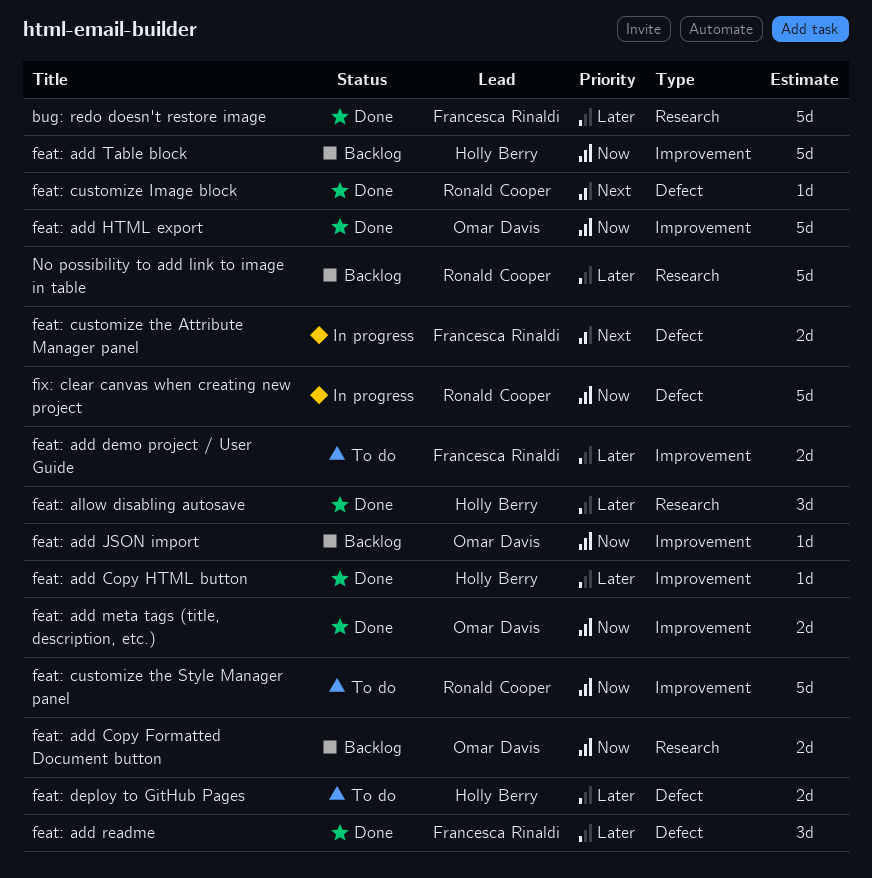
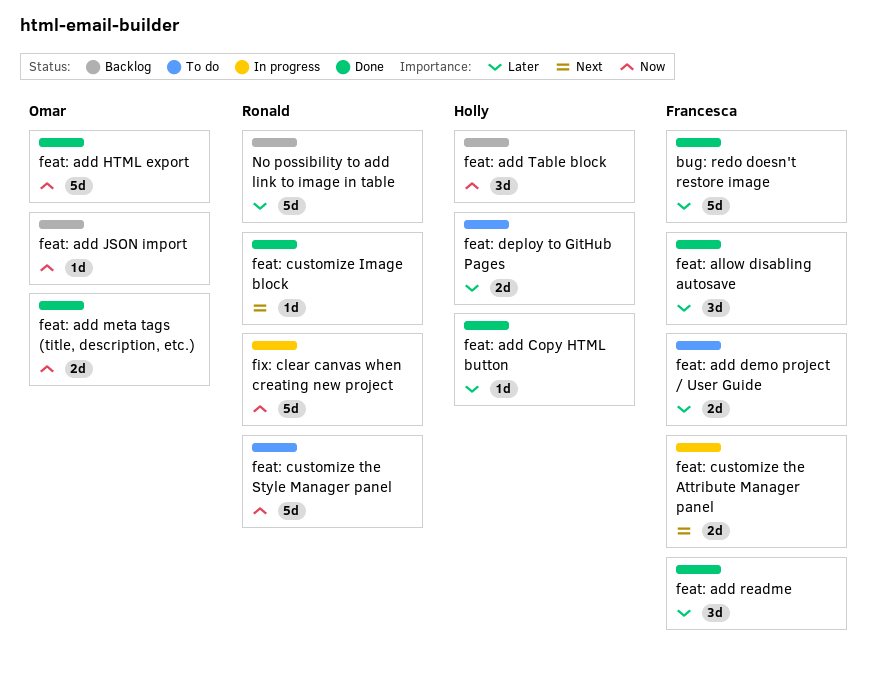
feat: add Copy Formatted Document button: present -> none
feat: add Table block, estimate: 5d -> 3d
feat: allow disabling autosave, owner: Holly Berry -> Francesca Rinaldi

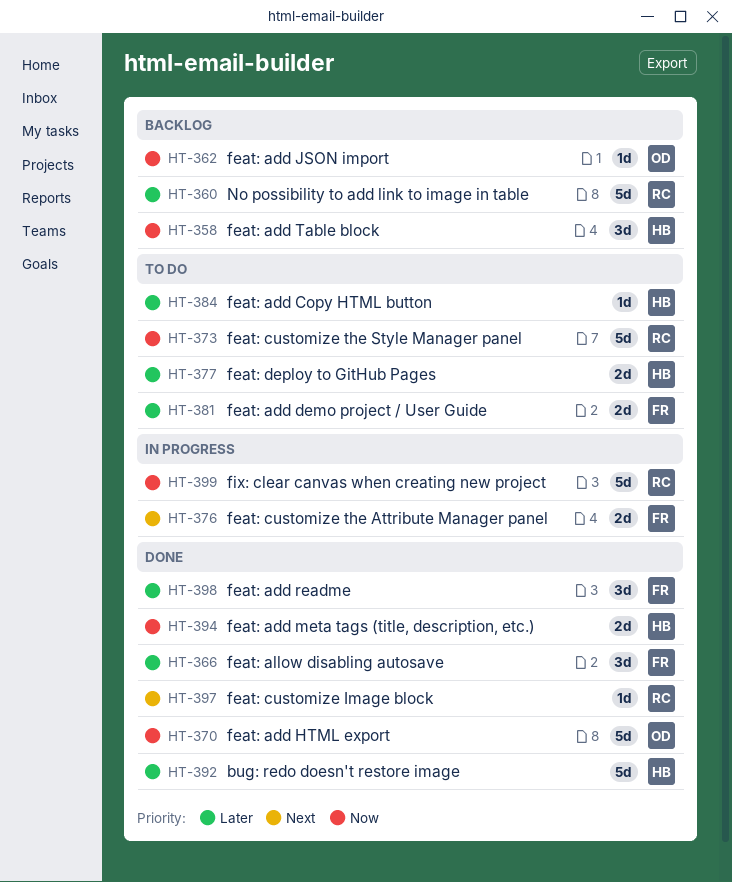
bug: redo doesn't restore image, owner: Francesca -> Holly
feat: add Copy HTML button, status: Done -> To do
feat: add meta tags (title, description, etc.), owner: Omar -> Holly

